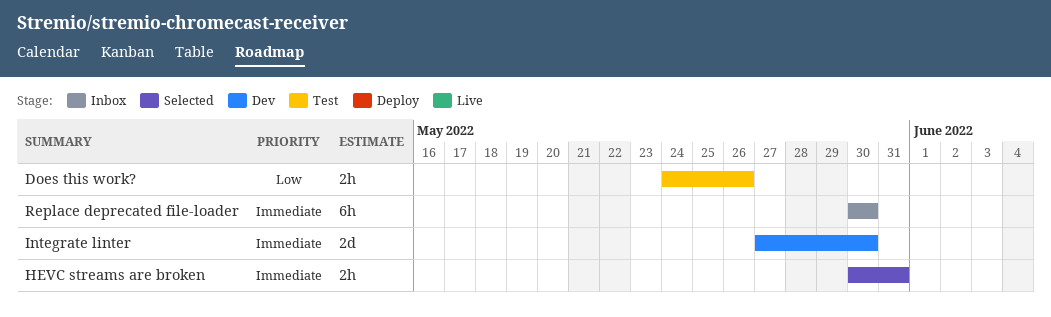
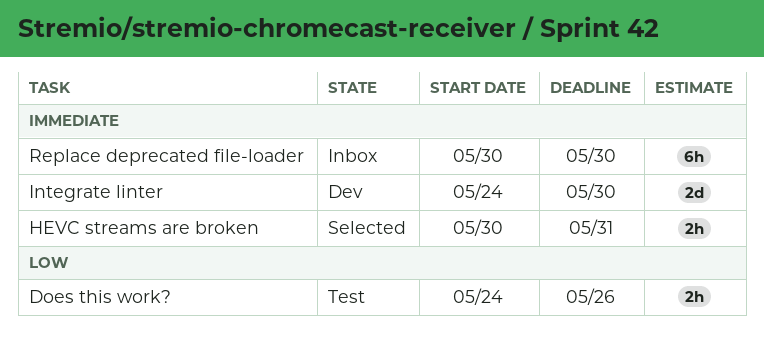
Integrate linter, start: May 27 -> May 24

